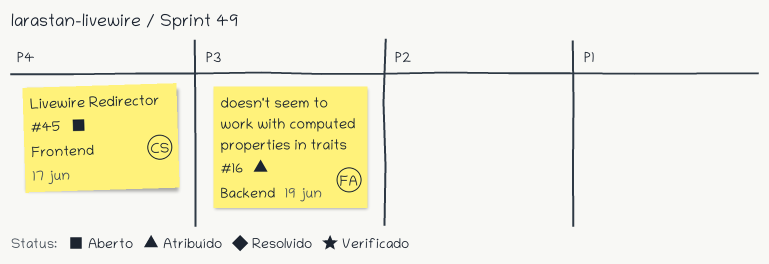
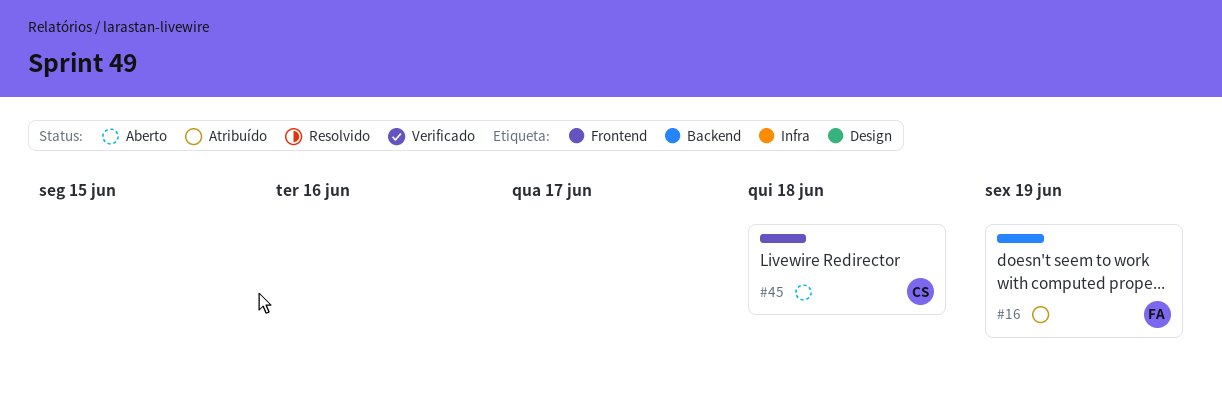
#45, due: Jun 17 -> Jun 18

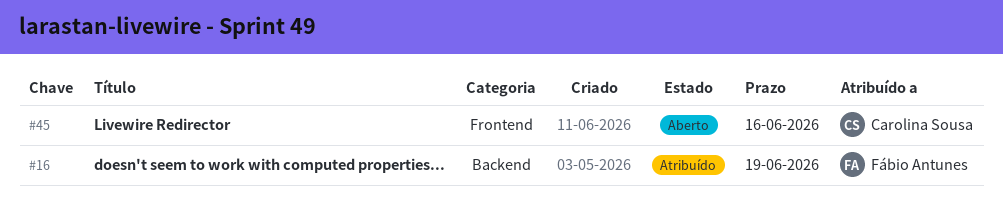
#45, due: Jun 18 -> Jun 16

